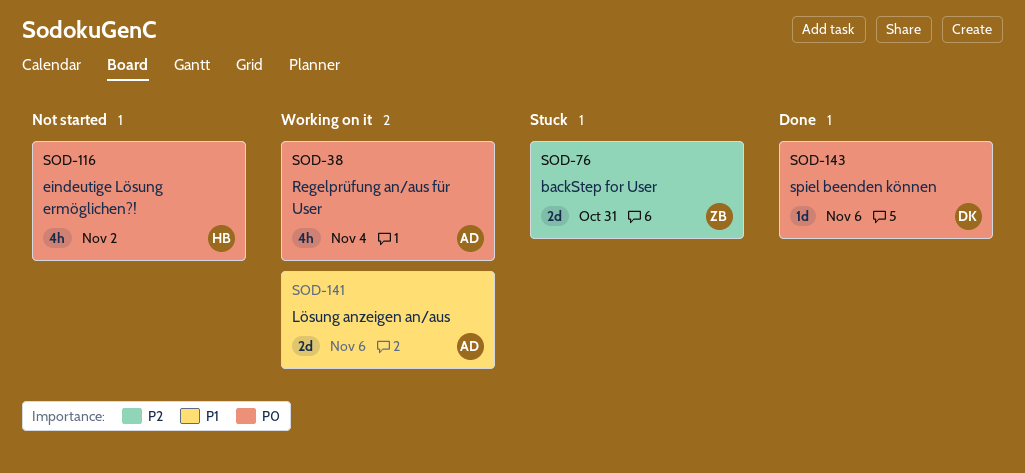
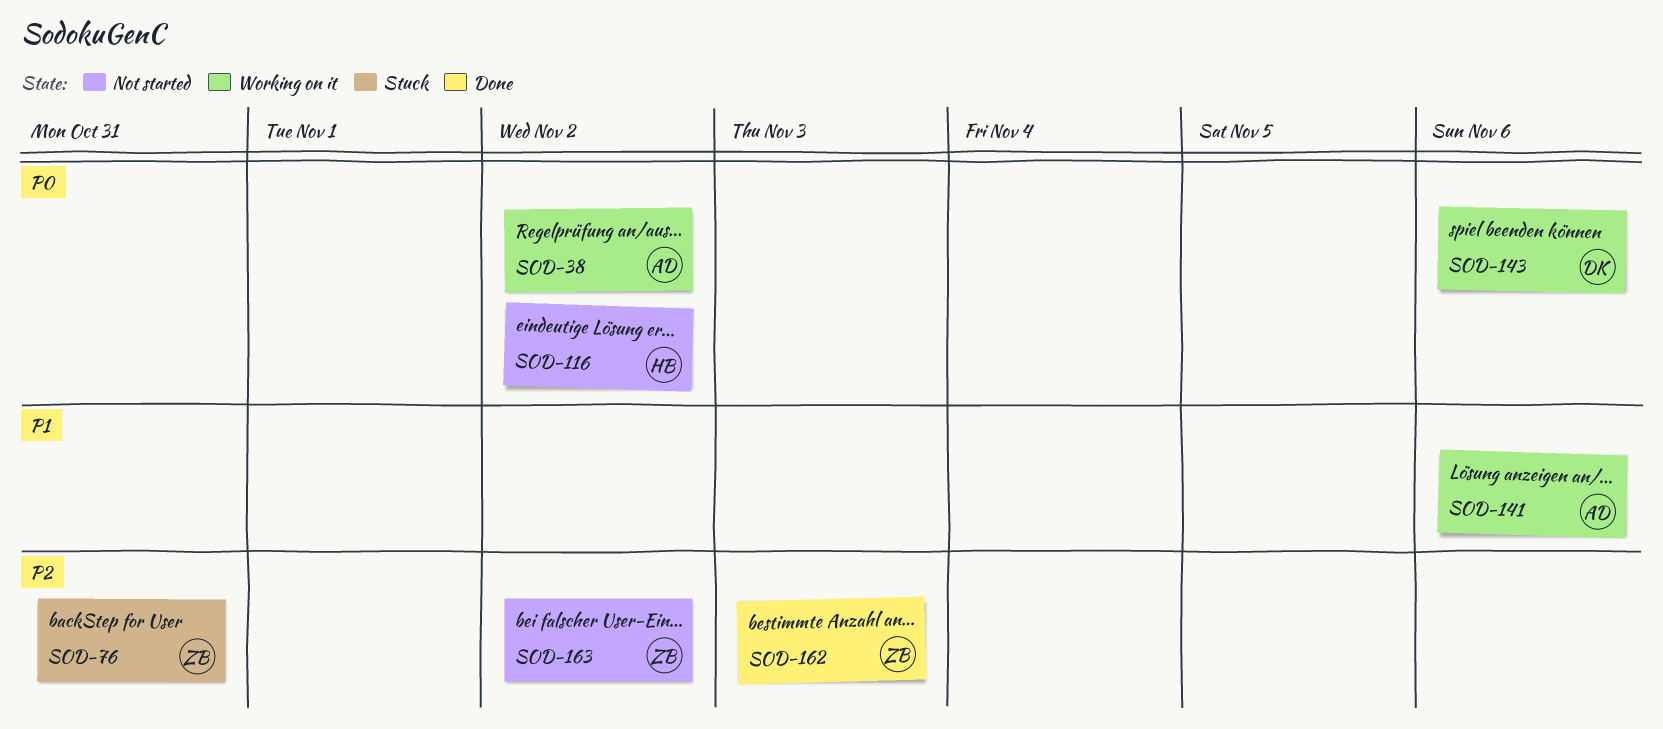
SOD-38, due: Nov 4 -> Nov 2
SOD-143, status: Done -> Working on it
SOD-162: none -> present
SOD-163: none -> present

